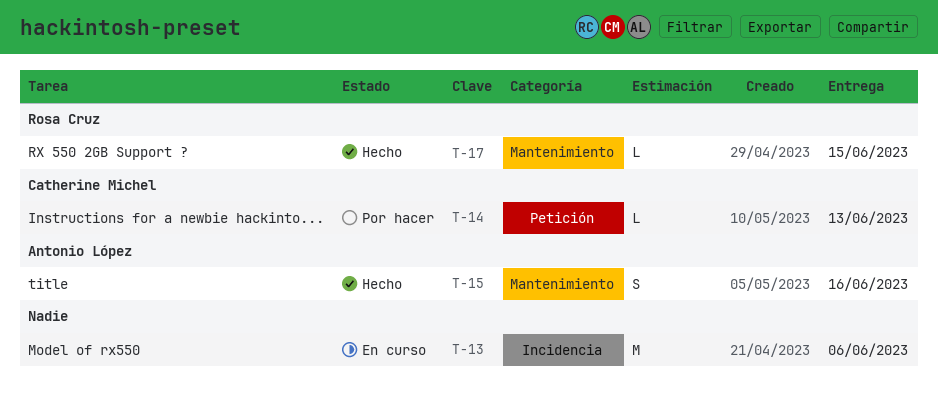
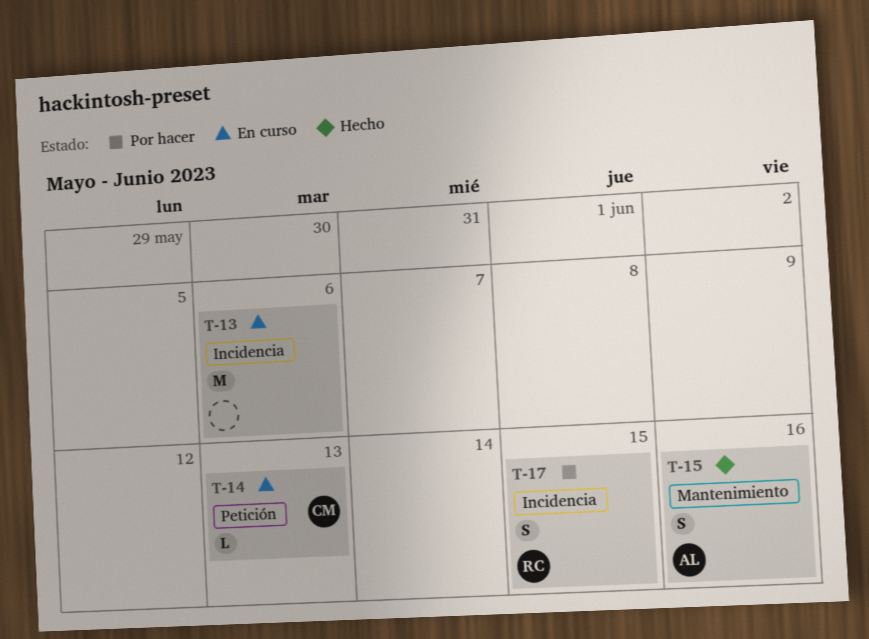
T-14, status: Por hacer -> En curso
T-17, status: Hecho -> Por hacer
T-17, label: Mantenimiento -> Incidencia
T-17, estimate: L -> S

